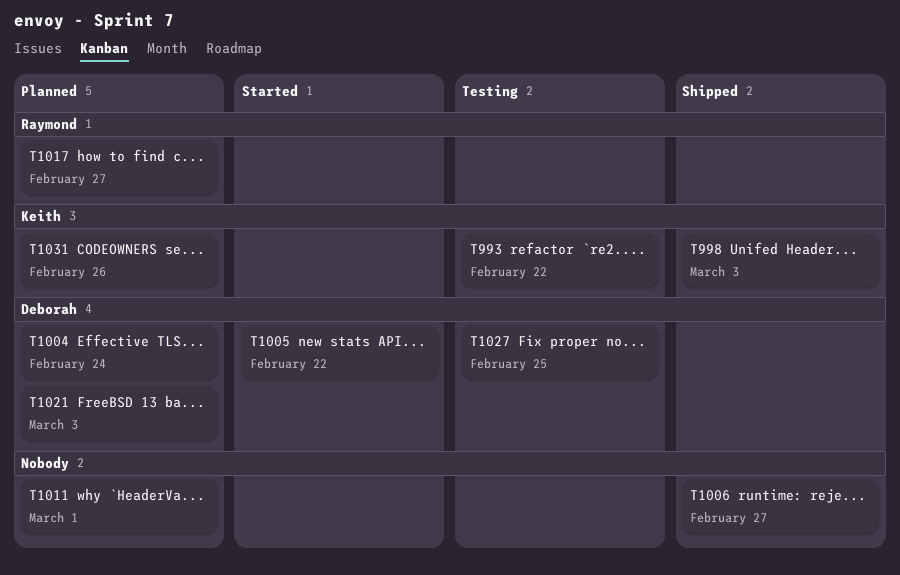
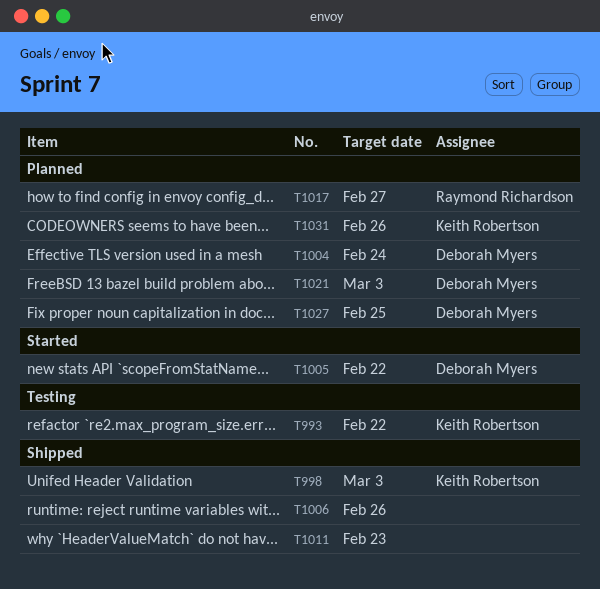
T1006, due: Feb 27 -> Feb 26
T1011, status: Planned -> Shipped
T1011, due: Mar 1 -> Feb 23
T1027, status: Testing -> Planned

